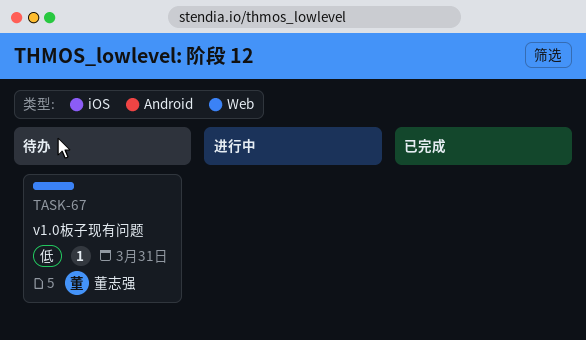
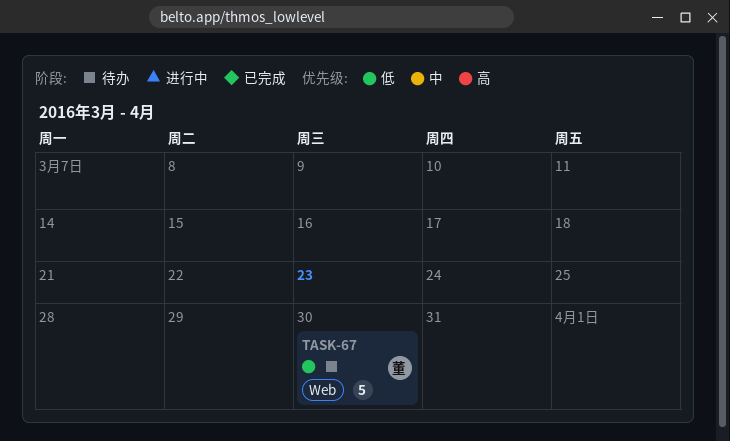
TASK-67, estimate: 1 -> 5
TASK-67, due: Mar 31 -> Mar 30

